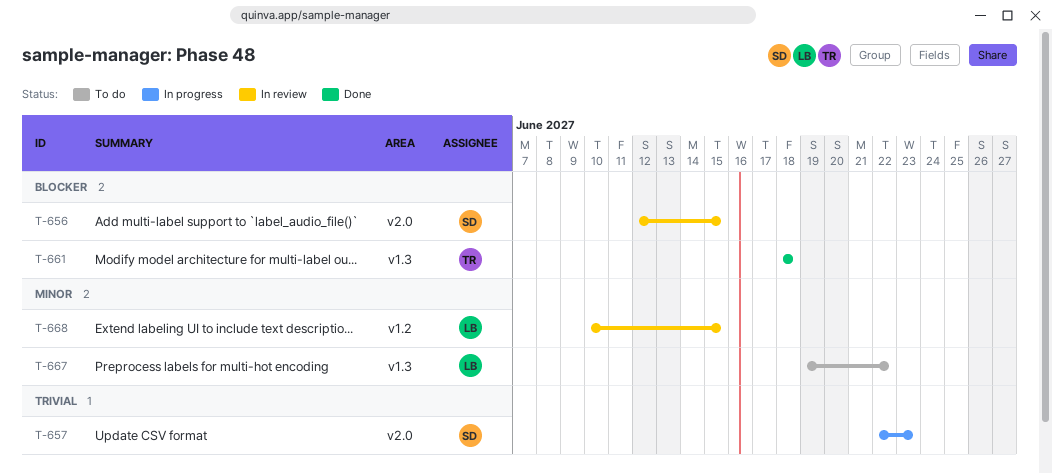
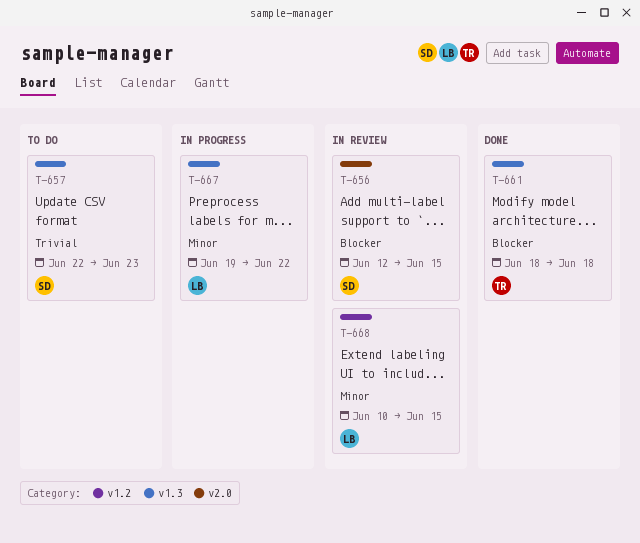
T-657, status: In progress -> To do
T-657, label: v2.0 -> v1.3
T-667, status: To do -> In progress

